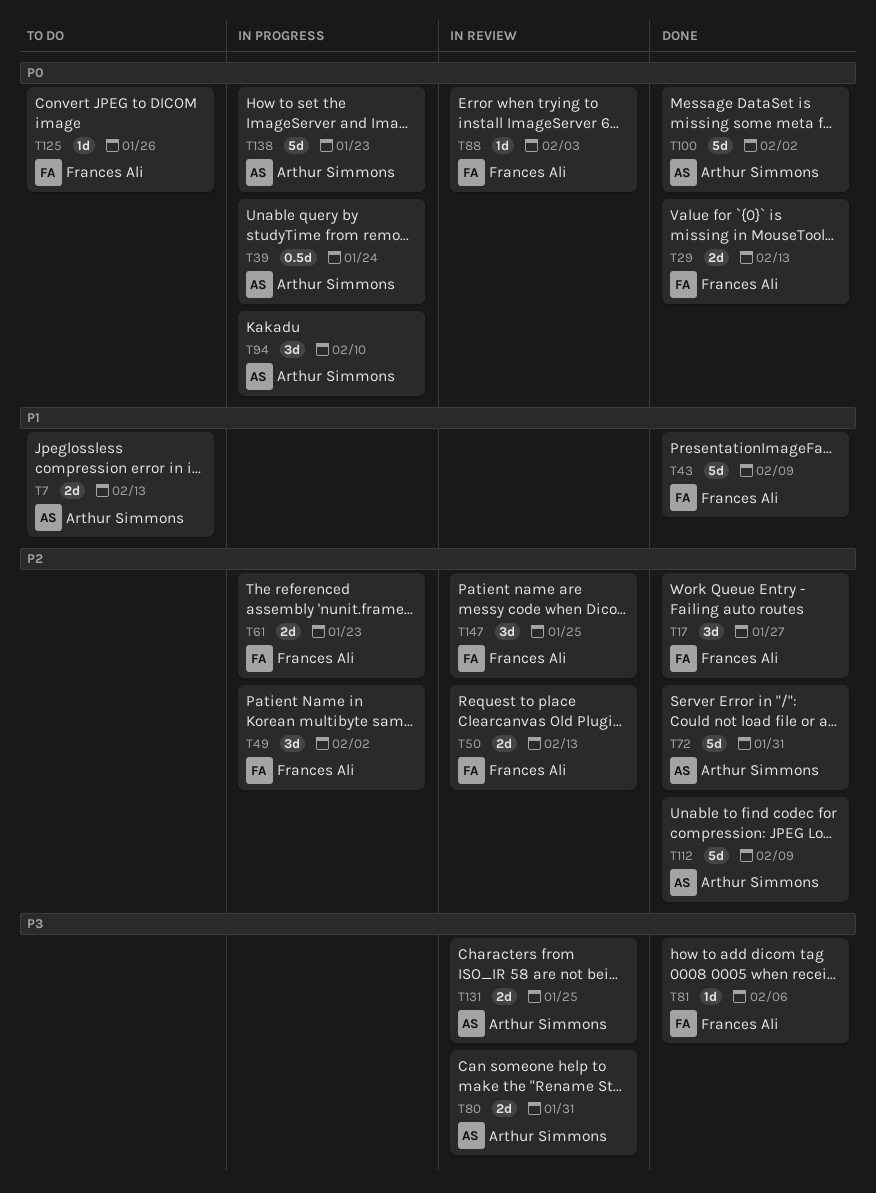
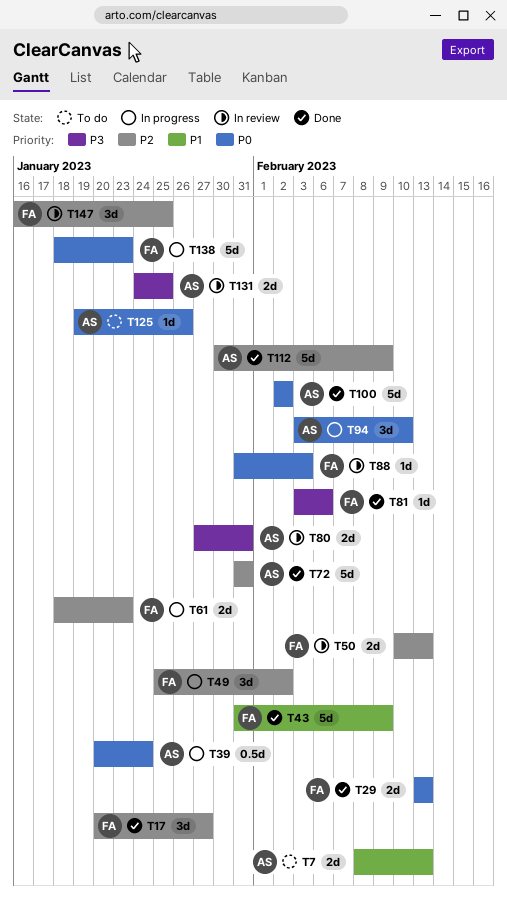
T125, owner: Frances Ali -> Arthur Simmons
T138, owner: Arthur Simmons -> Frances Ali

